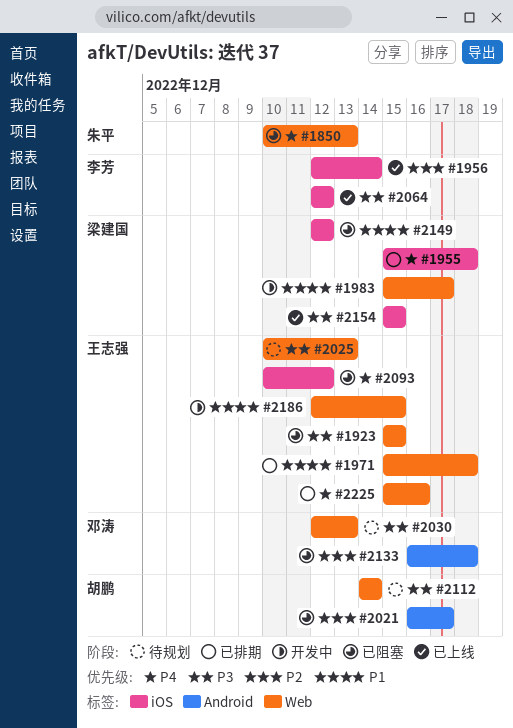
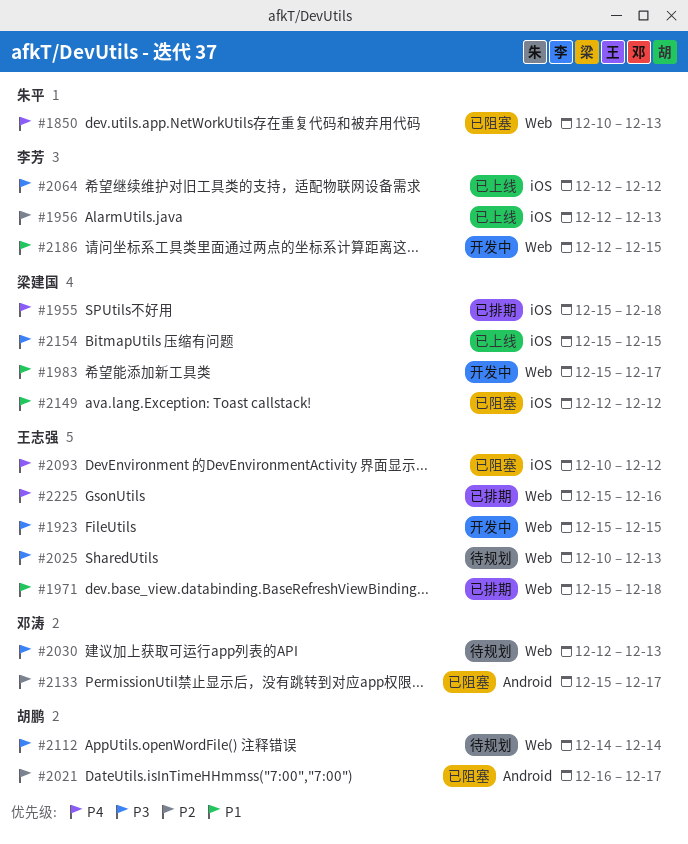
#1923, status: 已阻塞 -> 开发中
#1956, due: Dec 14 -> Dec 13
#2133, start: Dec 16 -> Dec 15
#2133, due: Dec 18 -> Dec 17
#2186, owner: 王志强 -> 李芳

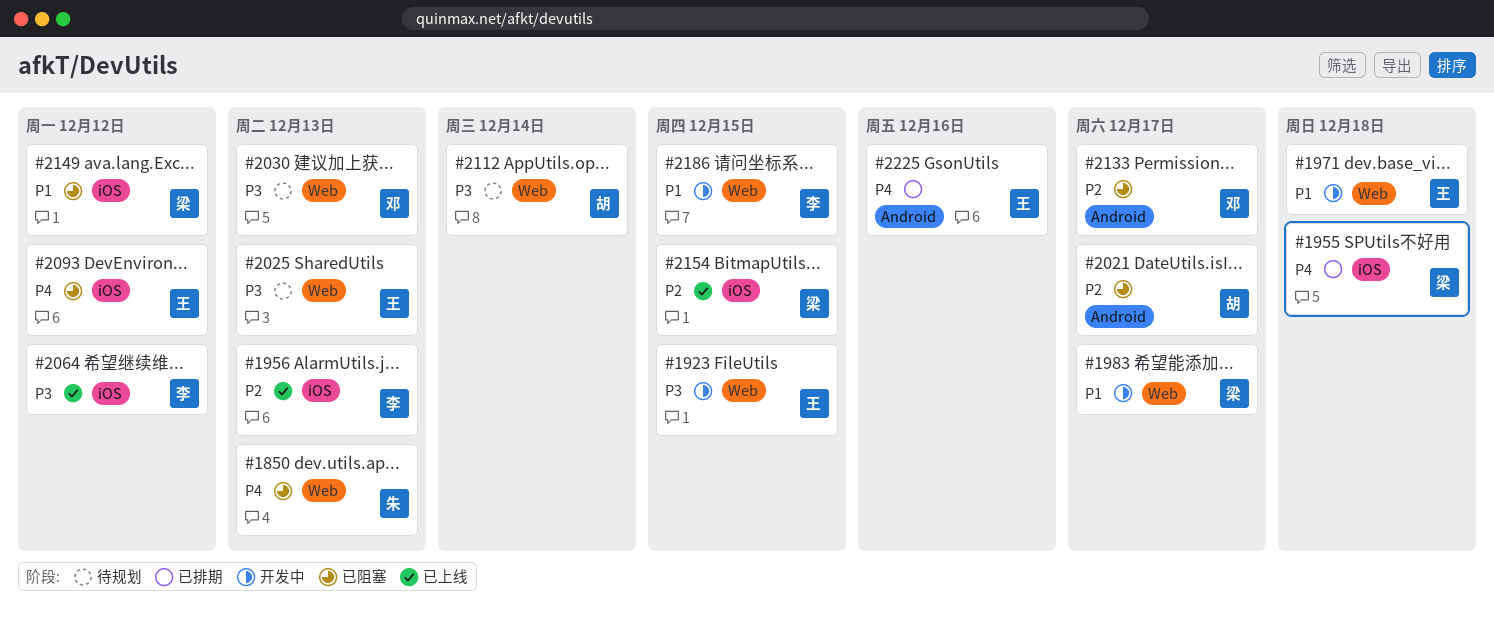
#1971, status: 已排期 -> 开发中
#2154, priority: P3 -> P2
#2225, label: Web -> Android

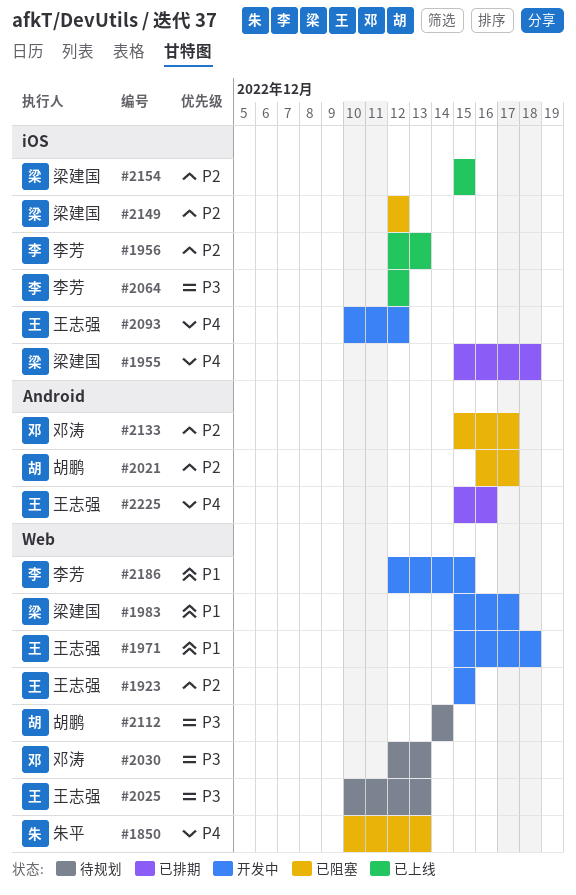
#1923, priority: P3 -> P2
#2093, status: 已阻塞 -> 开发中
#2149, priority: P1 -> P2

